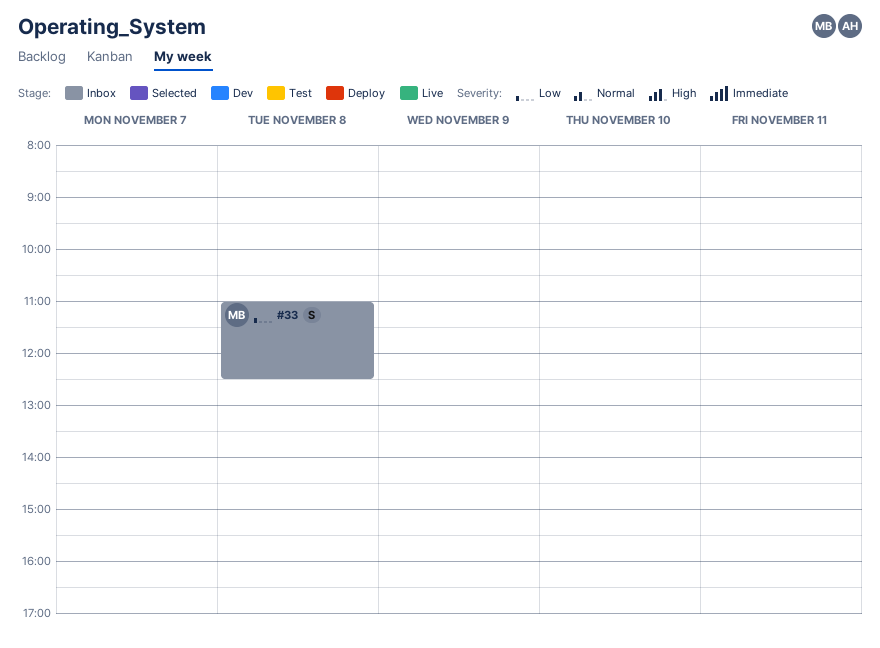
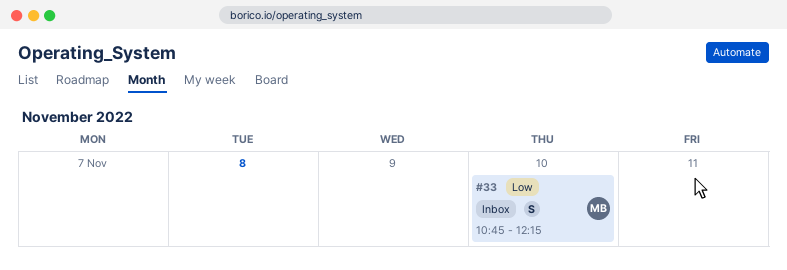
#33, day: Nov 8 -> Nov 10
#33, begins: 11:00 -> 10:45
#33, ends: 12:30 -> 12:15

